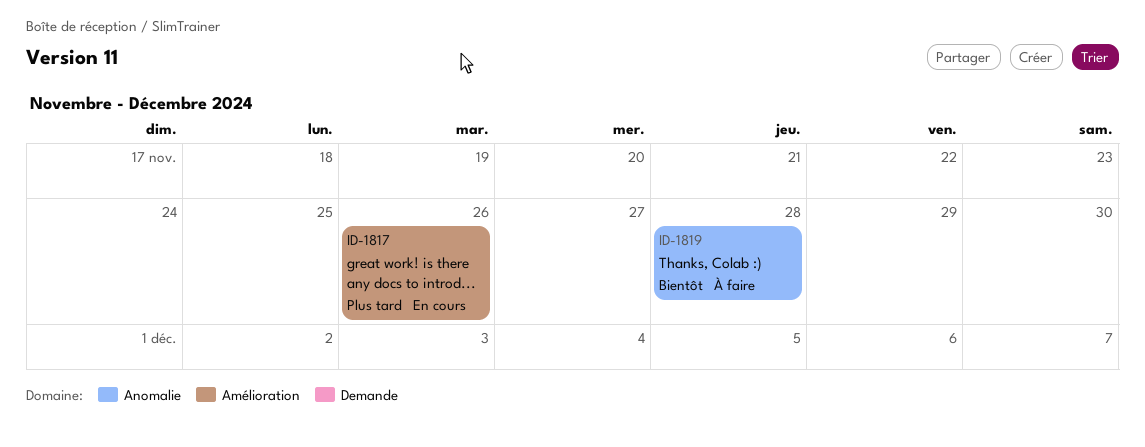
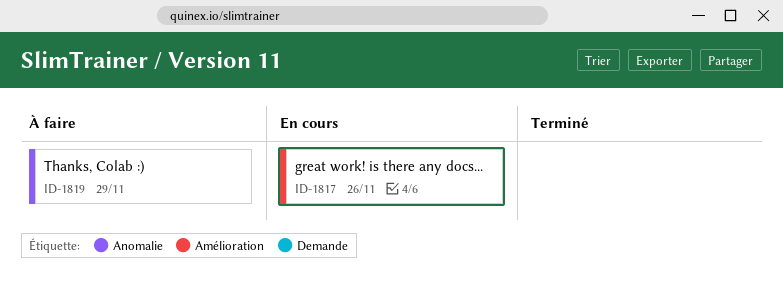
ID-1819, due: Nov 28 -> Nov 29

